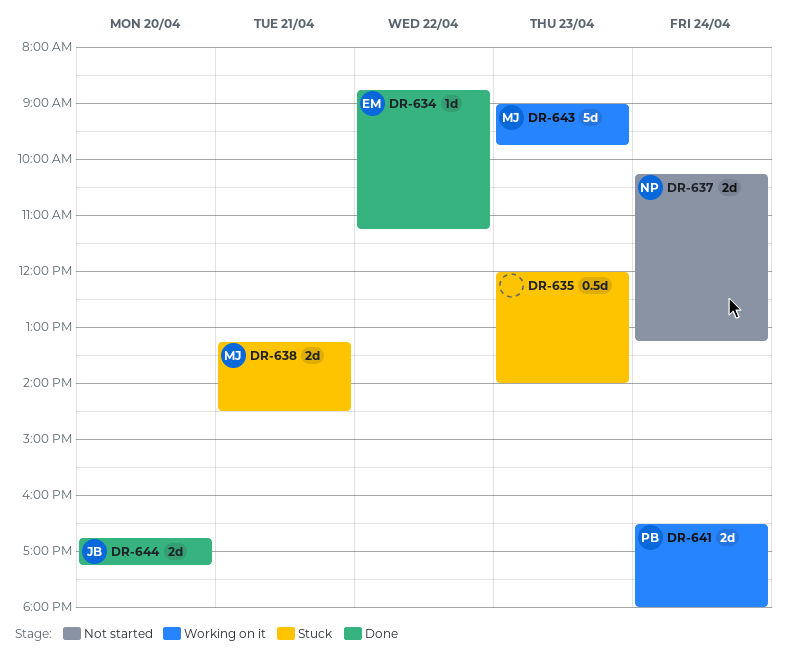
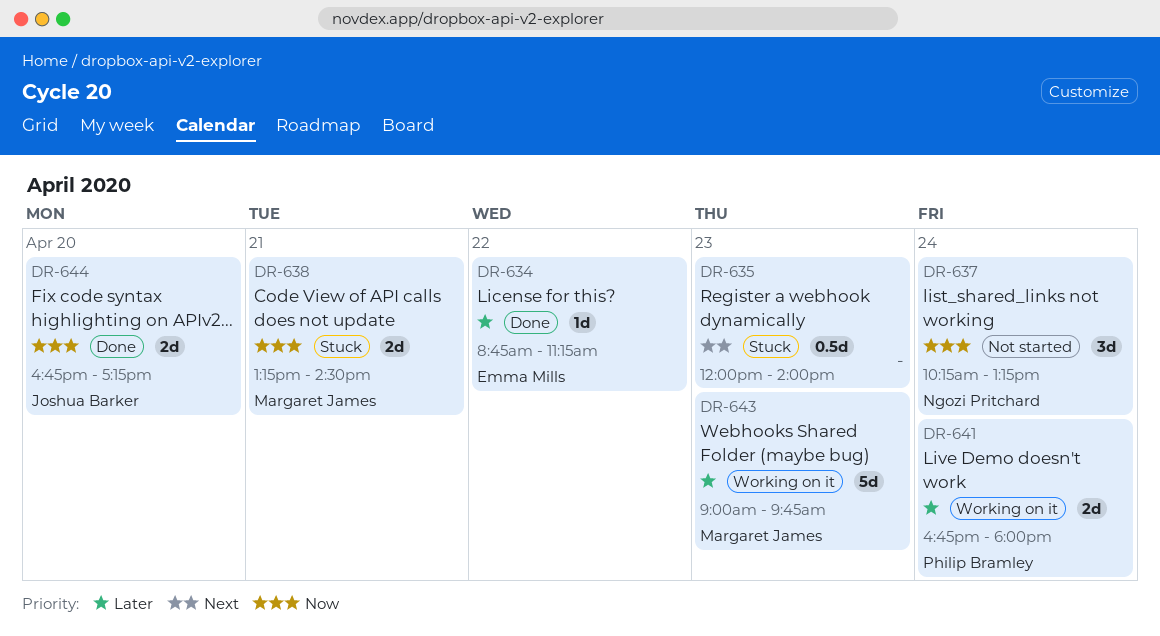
DR-637, estimate: 2d -> 3d
DR-641, begins: 16:30 -> 16:45

